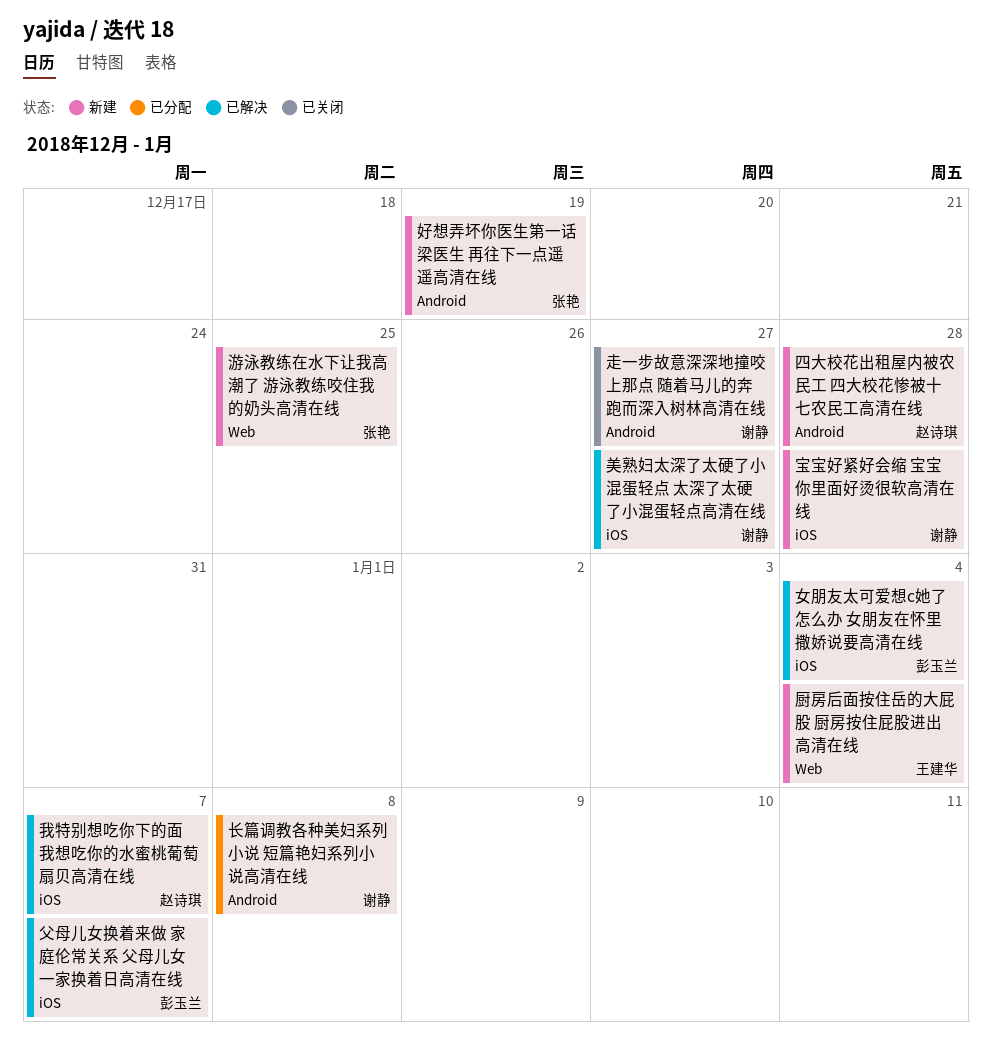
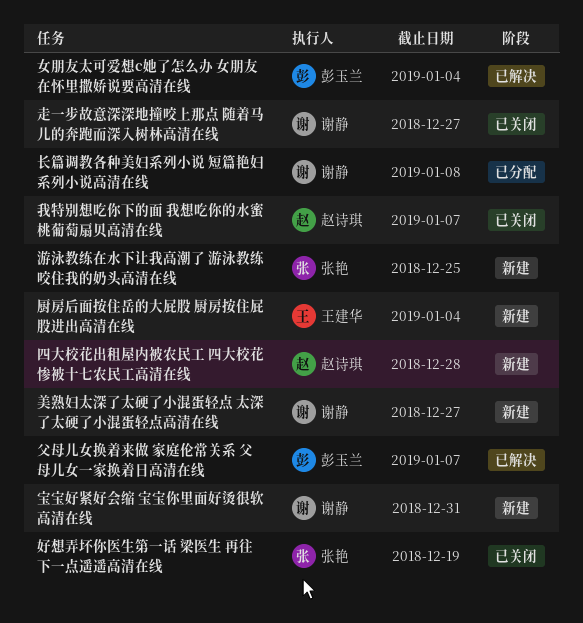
好想弄坏你医生第一话 梁医生 再往下一点遥遥高清在线, status: 新建 -> 已关闭
宝宝好紧好会缩 宝宝你里面好烫很软高清在线, due: Dec 28 -> Dec 31
我特别想吃你下的面 我想吃你的水蜜桃葡萄扇贝高清在线, status: 已解决 -> 已关闭
美熟妇太深了太硬了小混蛋轻点 太深了太硬了小混蛋轻点高清在线, status: 已解决 -> 新建

